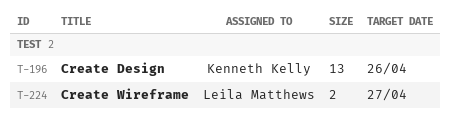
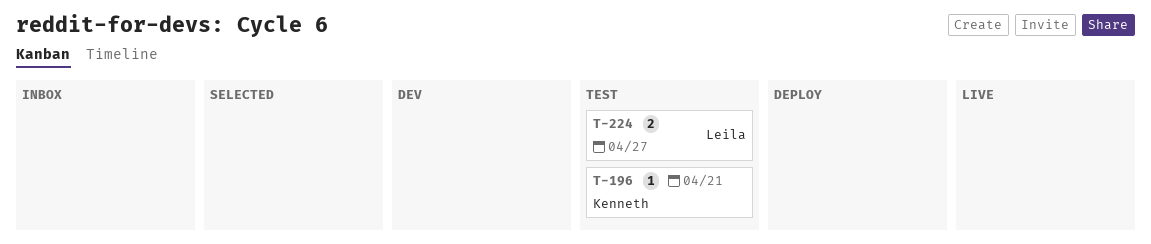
T-196, estimate: 13 -> 1
T-196, due: Apr 26 -> Apr 21

